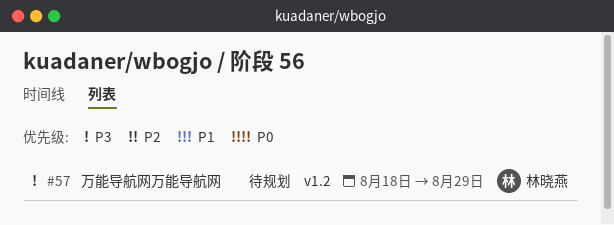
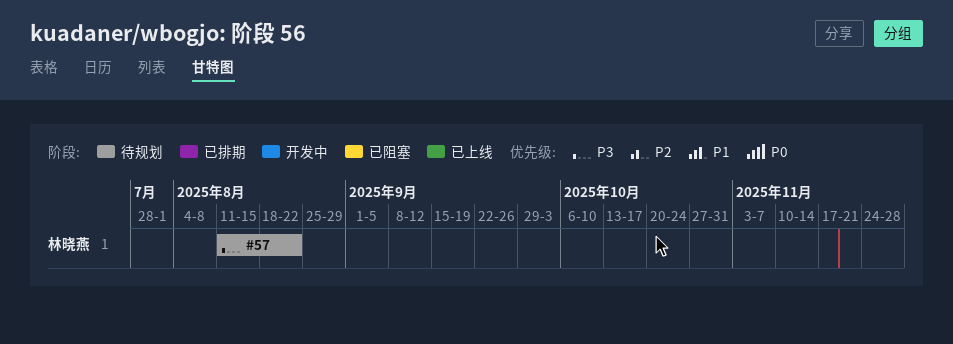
#57, start: Aug 18 -> Aug 11
#57, due: Aug 29 -> Aug 22

